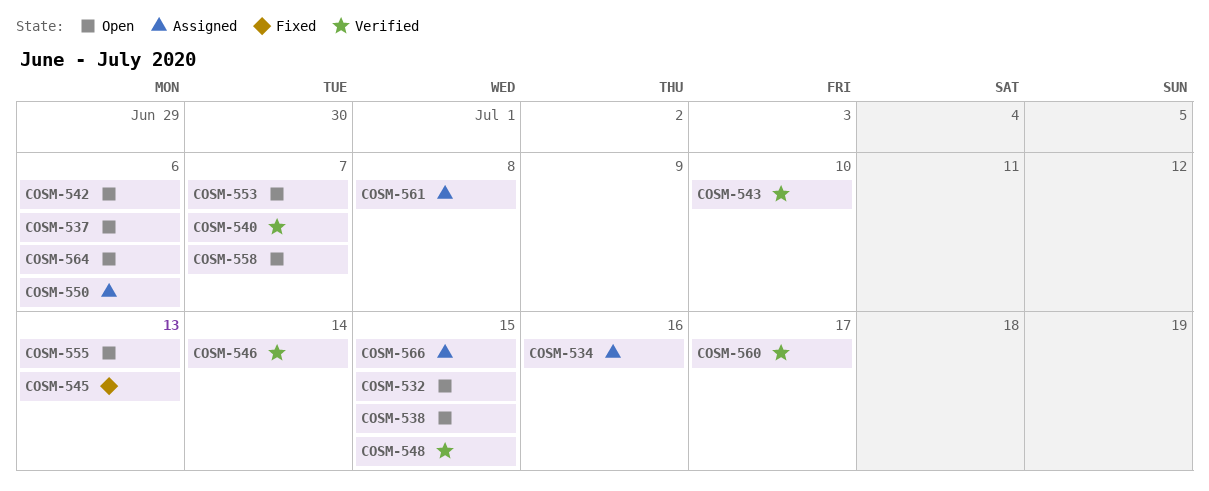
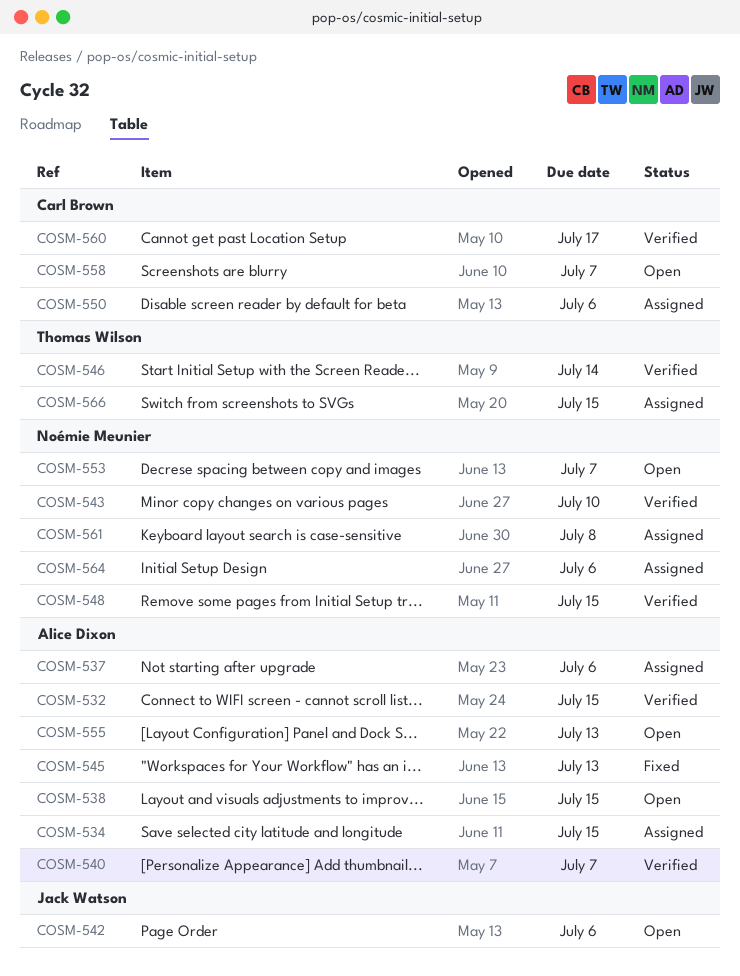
COSM-532, status: Open -> Verified
COSM-534, due: Jul 16 -> Jul 15
COSM-537, status: Open -> Assigned
COSM-564, status: Open -> Assigned

